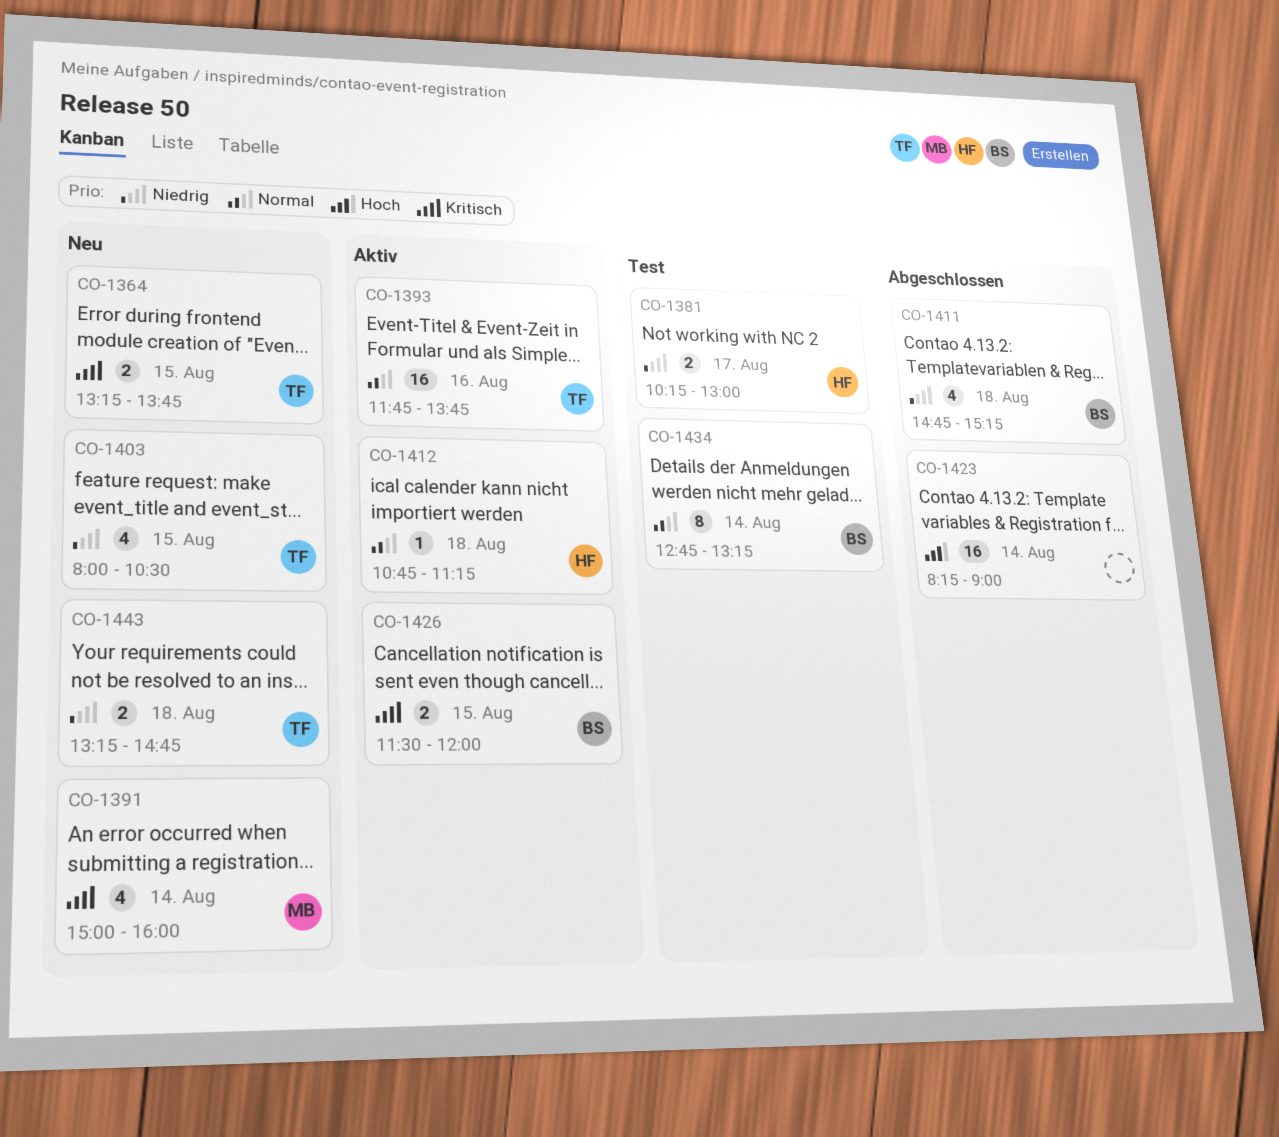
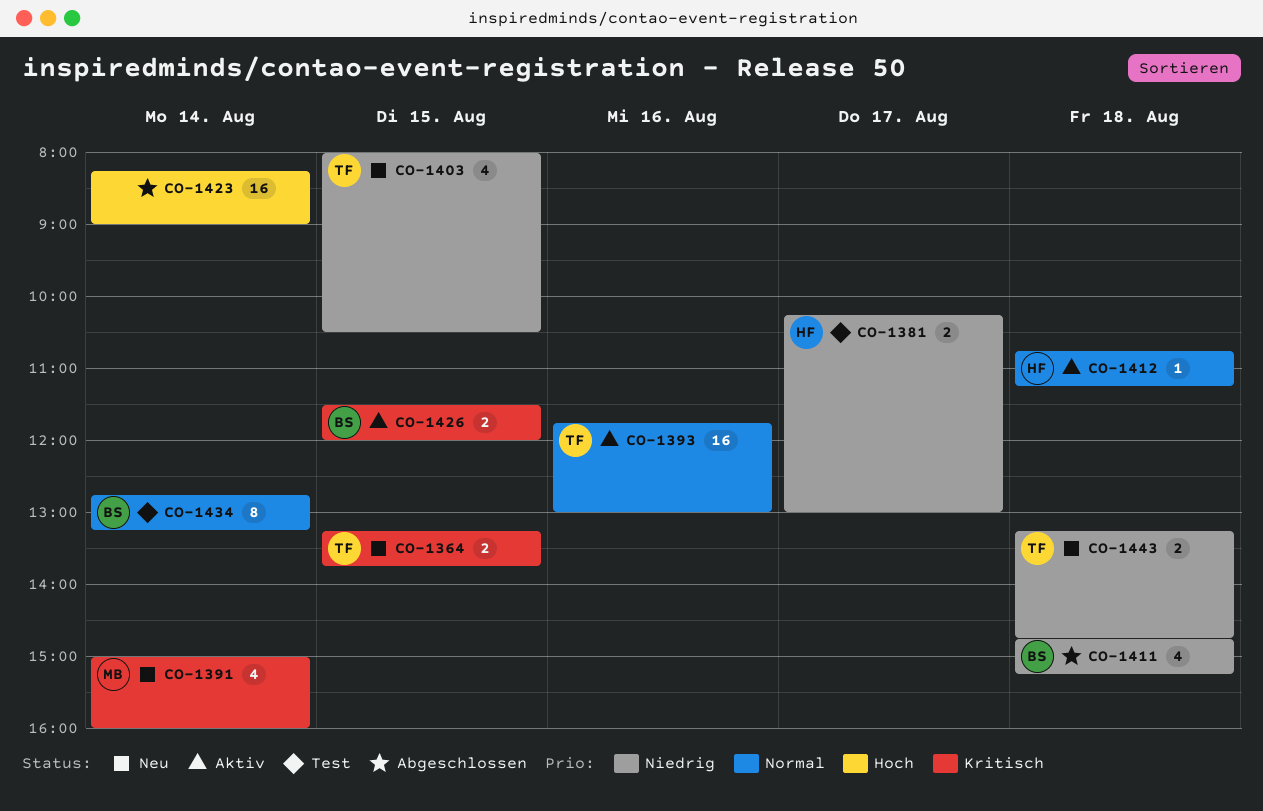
CO-1393, ends: 13:45 -> 13:00

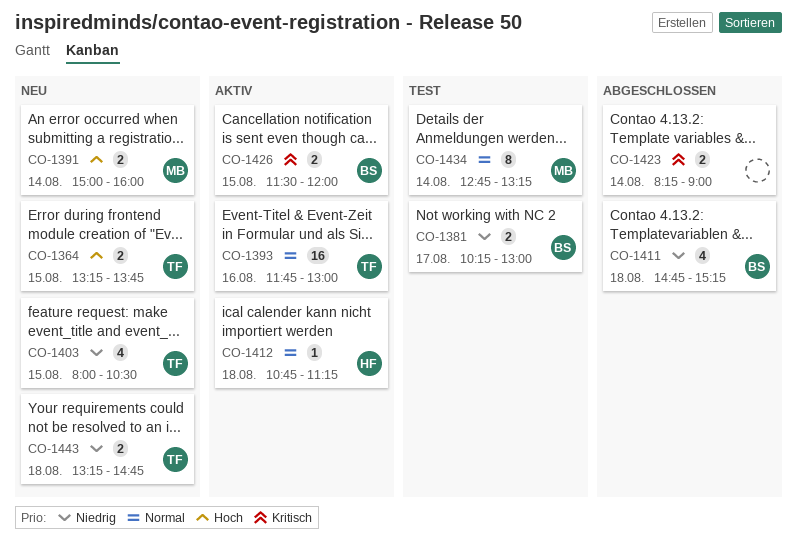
CO-1364, priority: Kritisch -> Hoch
CO-1381, owner: HF -> BS
CO-1391, priority: Kritisch -> Hoch
CO-1391, estimate: 4 -> 2
CO-1423, priority: Hoch -> Kritisch
CO-1423, estimate: 16 -> 2
CO-1434, owner: BS -> MB

